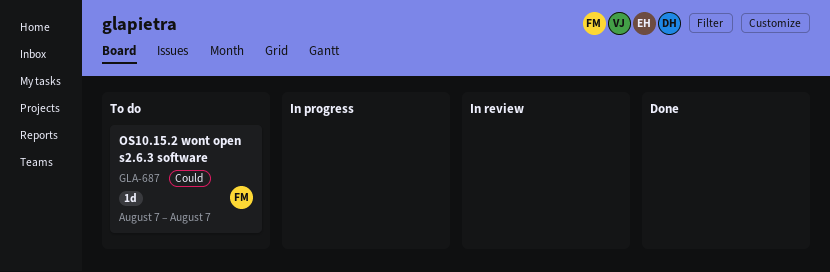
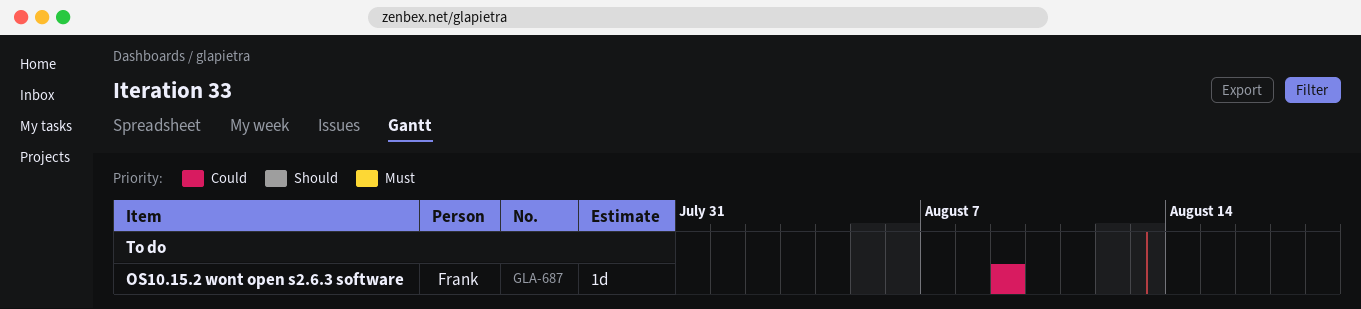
GLA-687, start: Aug 7 -> Aug 9
GLA-687, due: Aug 7 -> Aug 9

